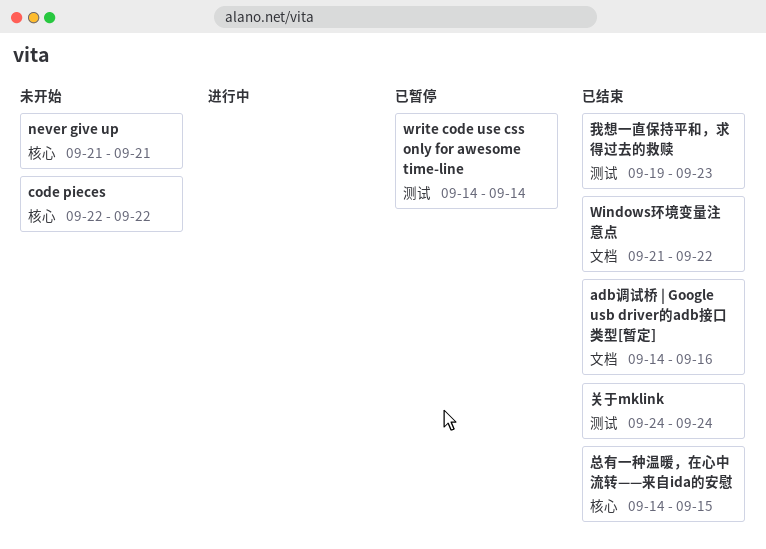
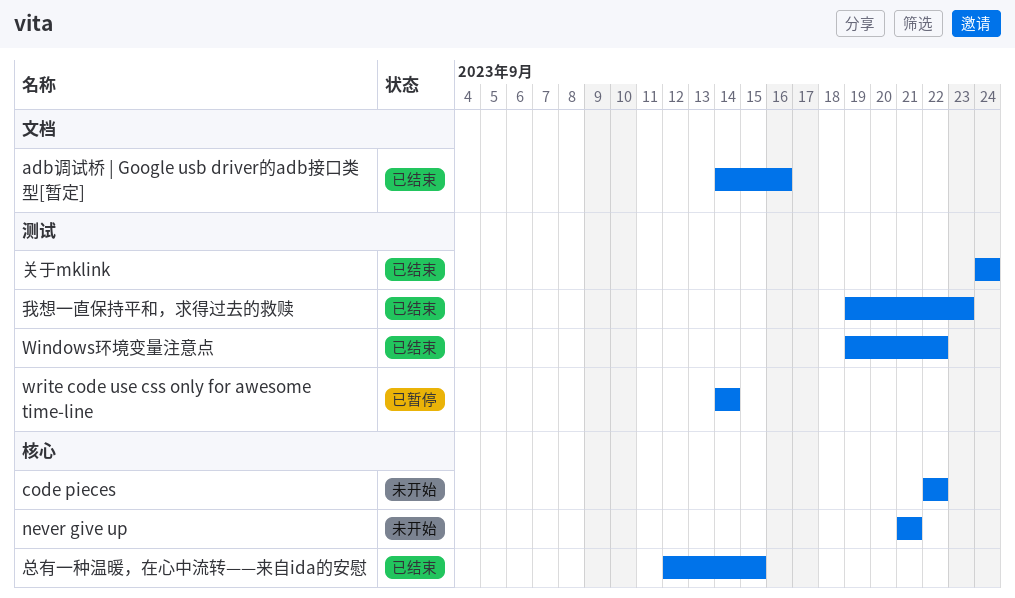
Windows环境变量注意点, label: 文档 -> 测试
Windows环境变量注意点, start: Sep 21 -> Sep 19
总有一种温暖，在心中流转——来自ida的安慰, start: Sep 14 -> Sep 12

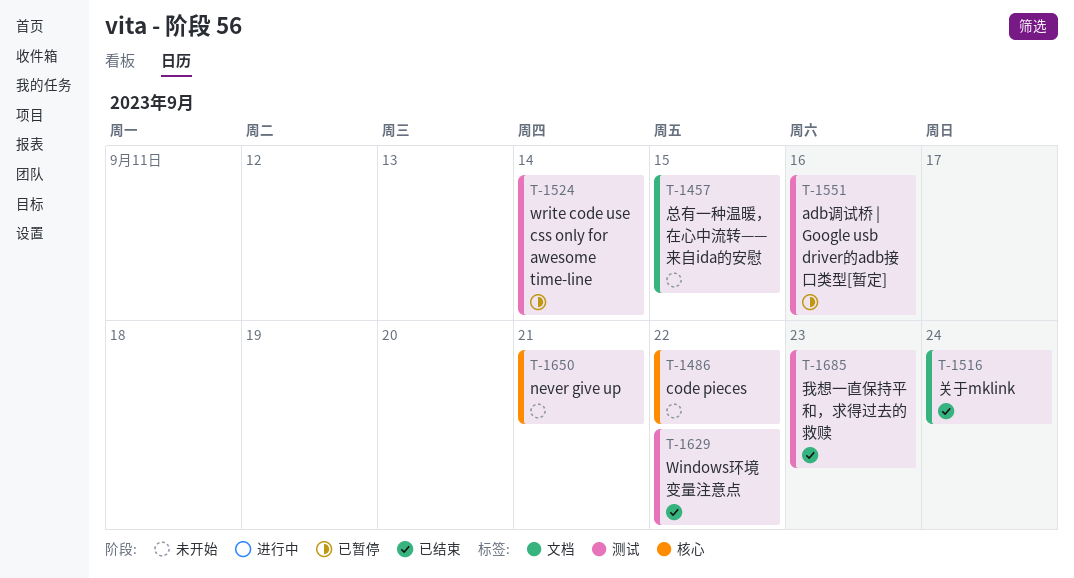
adb调试桥 | Google usb driver的adb接口类型[暂定], status: 已结束 -> 已暂停
adb调试桥 | Google usb driver的adb接口类型[暂定], label: 文档 -> 测试
关于mklink, label: 测试 -> 文档
总有一种温暖，在心中流转——来自ida的安慰, status: 已结束 -> 未开始
总有一种温暖，在心中流转——来自ida的安慰, label: 核心 -> 文档

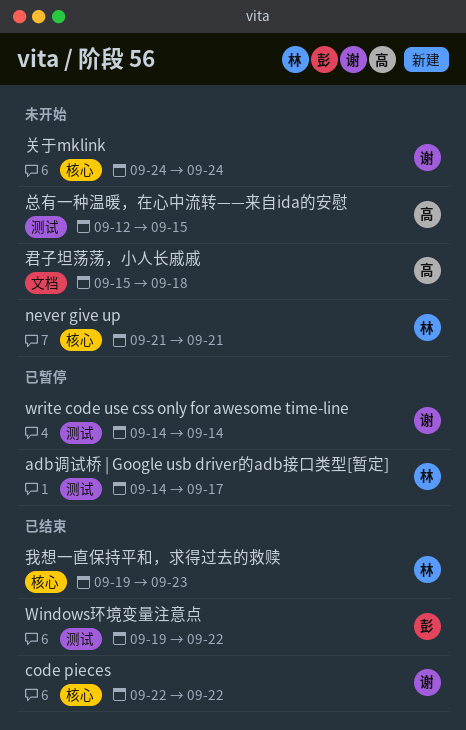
adb调试桥 | Google usb driver的adb接口类型[暂定], due: Sep 16 -> Sep 17
code pieces, status: 未开始 -> 已结束
关于mklink, status: 已结束 -> 未开始
关于mklink, label: 文档 -> 核心
君子坦荡荡，小人长戚戚: none -> present
总有一种温暖，在心中流转——来自ida的安慰, label: 文档 -> 测试
我想一直保持平和，求得过去的救赎, label: 测试 -> 核心

